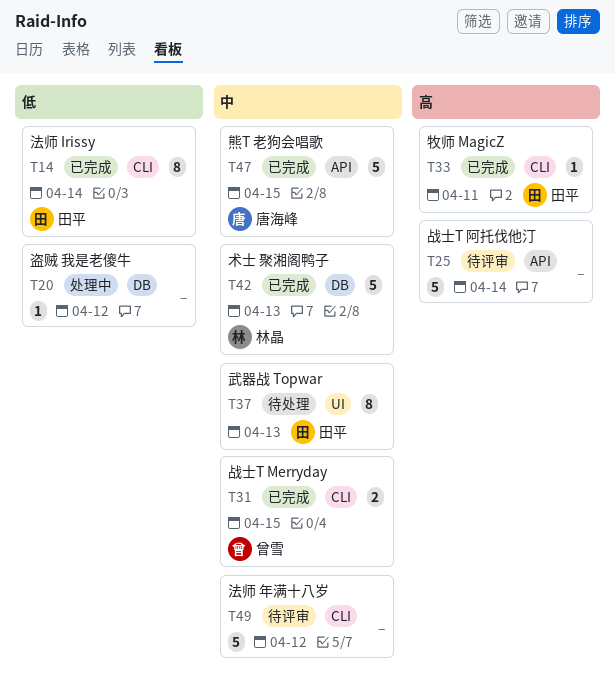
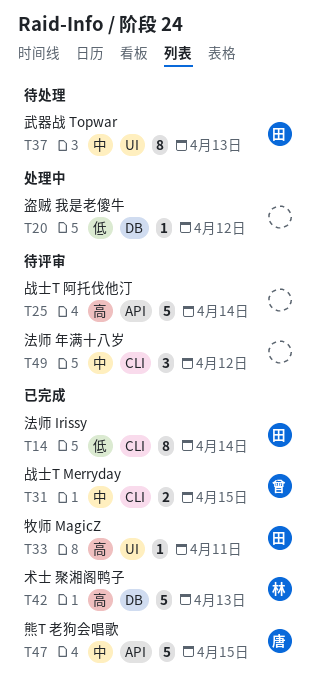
T33, label: CLI -> UI
T42, priority: 中 -> 高
T49, estimate: 5 -> 3

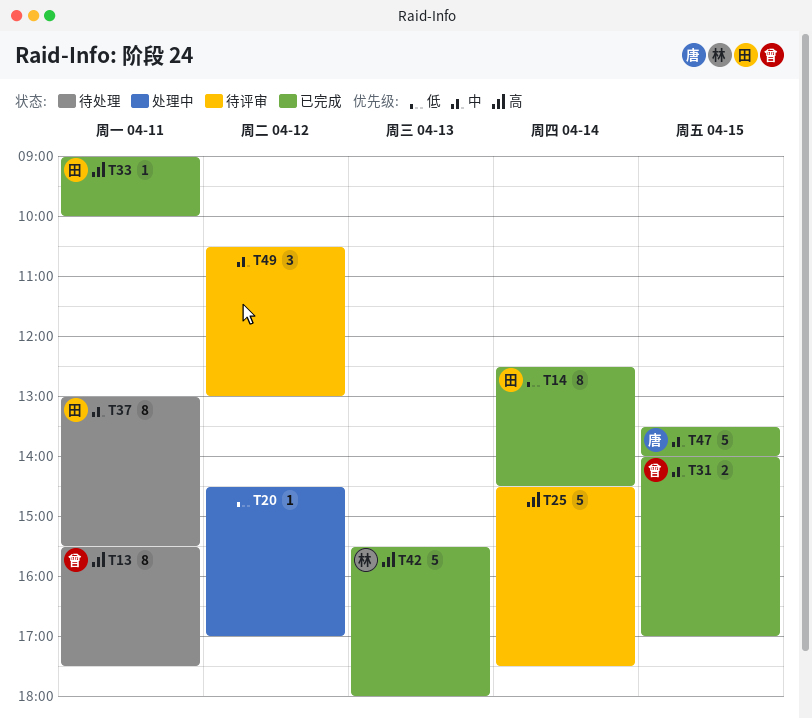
T13: none -> present
T37, day: Apr 13 -> Apr 11

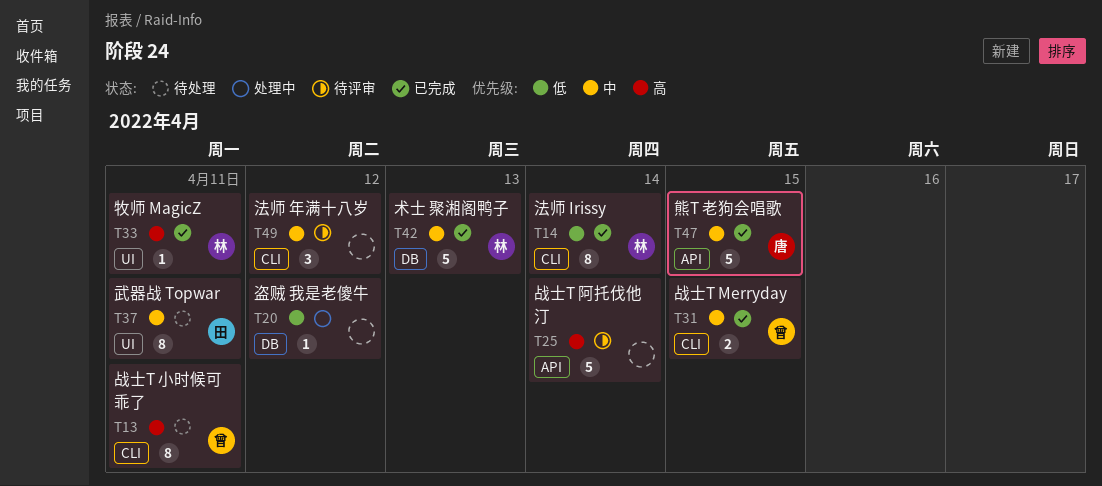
T14, owner: 田 -> 林
T33, owner: 田 -> 林
T42, priority: 高 -> 中

